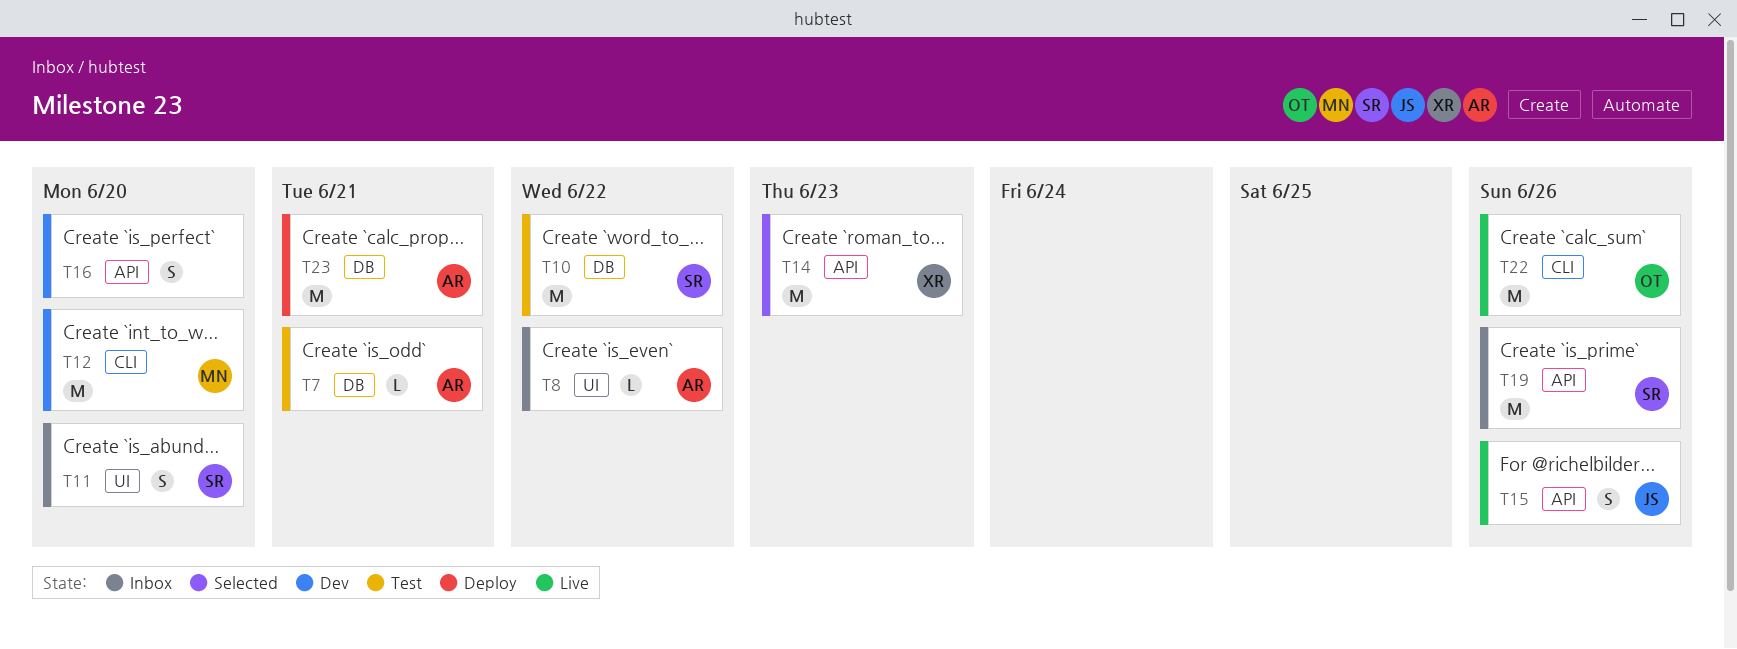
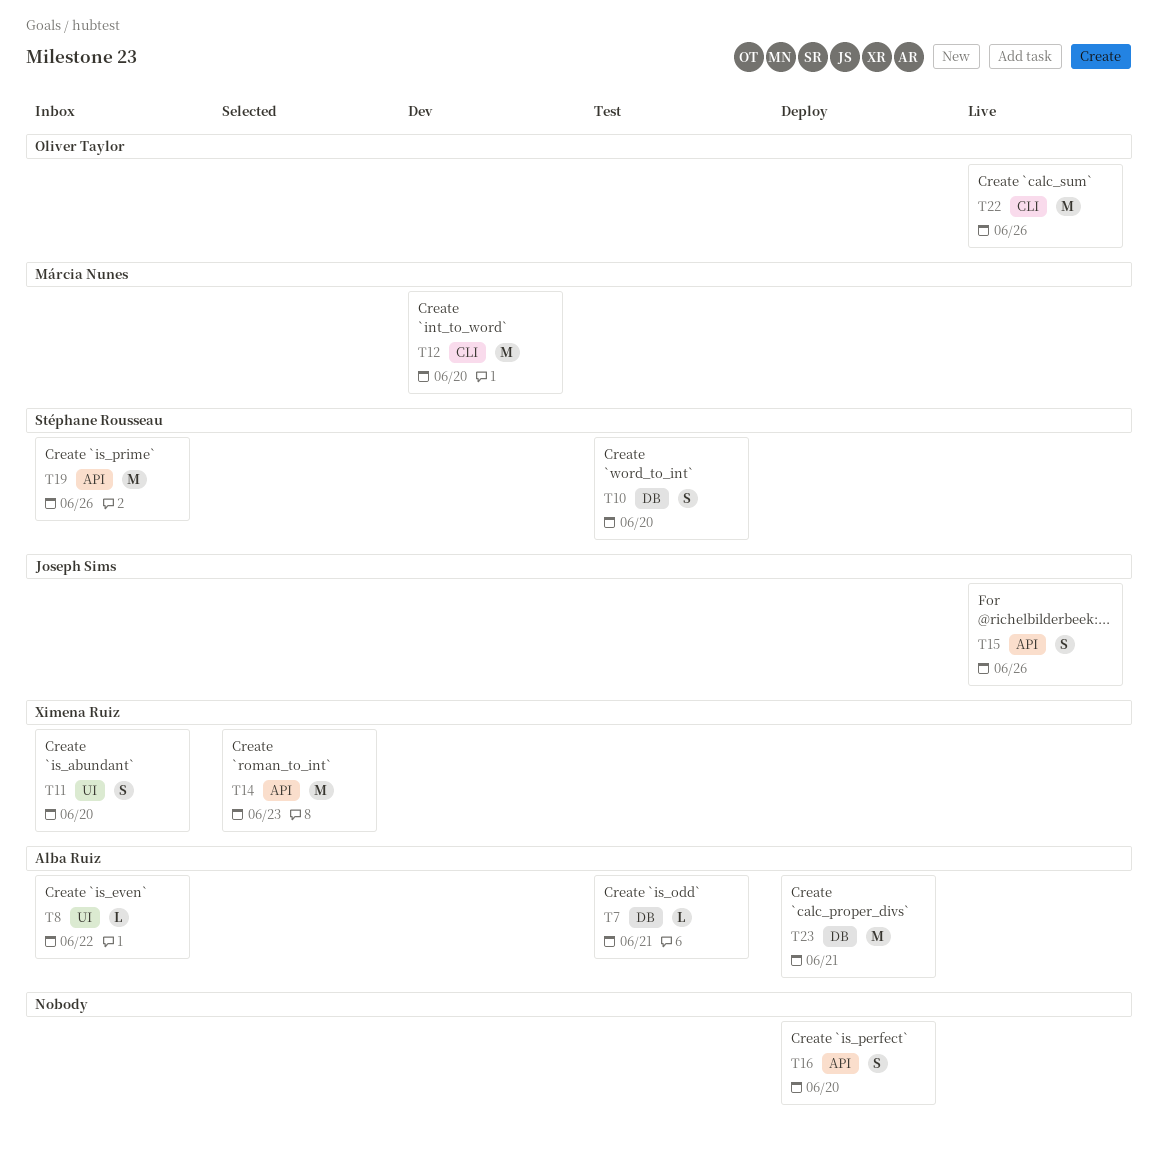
T10, estimate: M -> S
T10, due: Jun 22 -> Jun 20
T11, owner: Stéphane Rousseau -> Ximena Ruiz
T16, status: Dev -> Deploy

